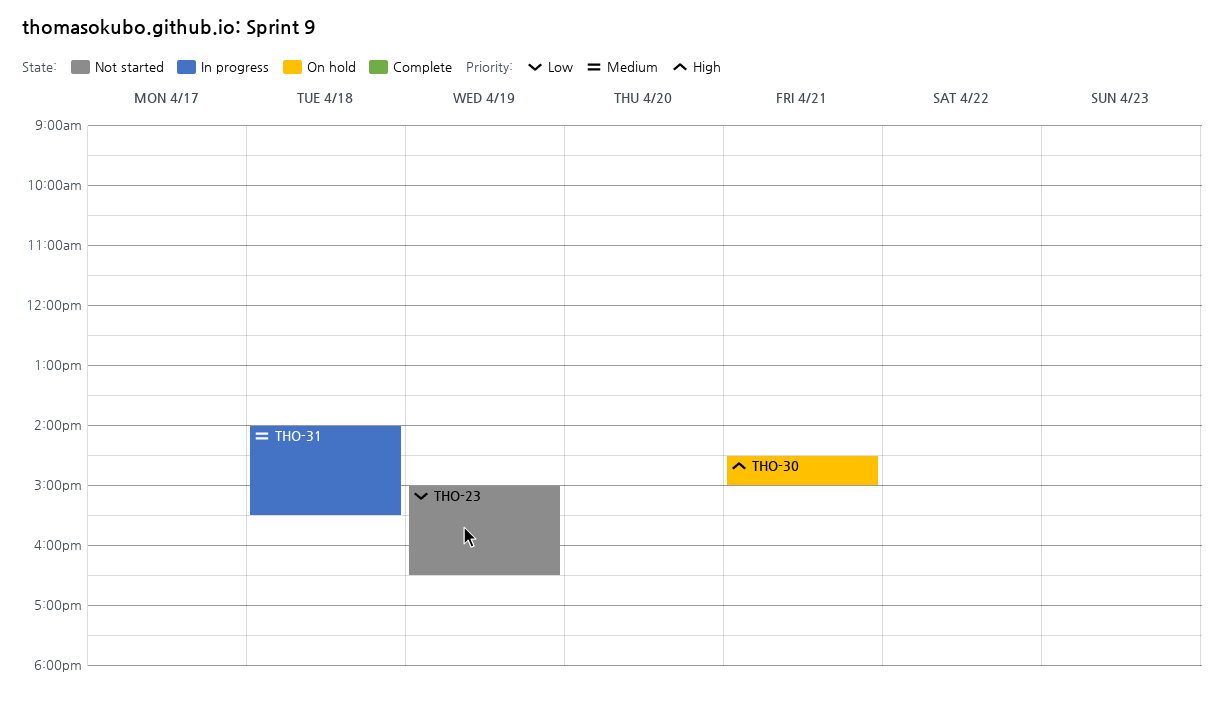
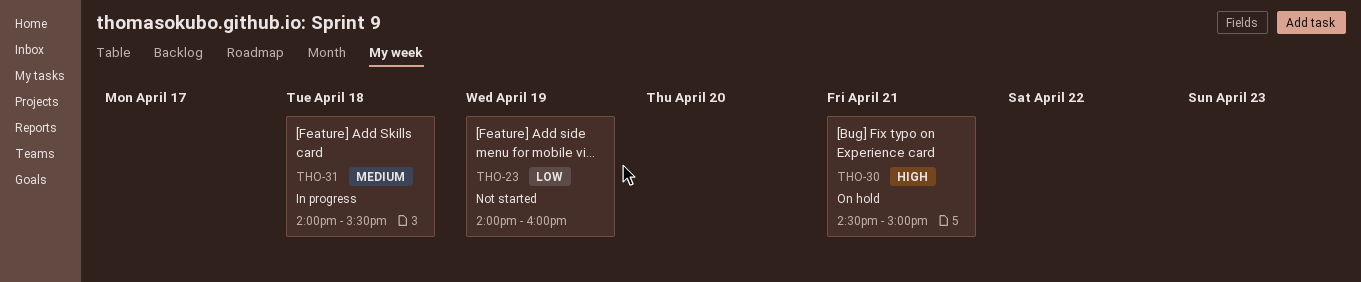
THO-23, begins: 15:00 -> 14:00
THO-23, ends: 16:30 -> 16:00

